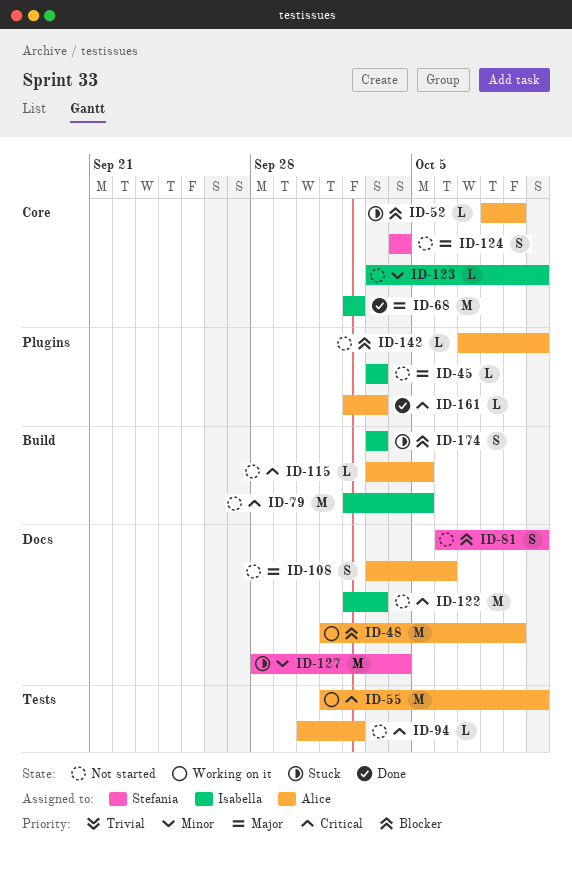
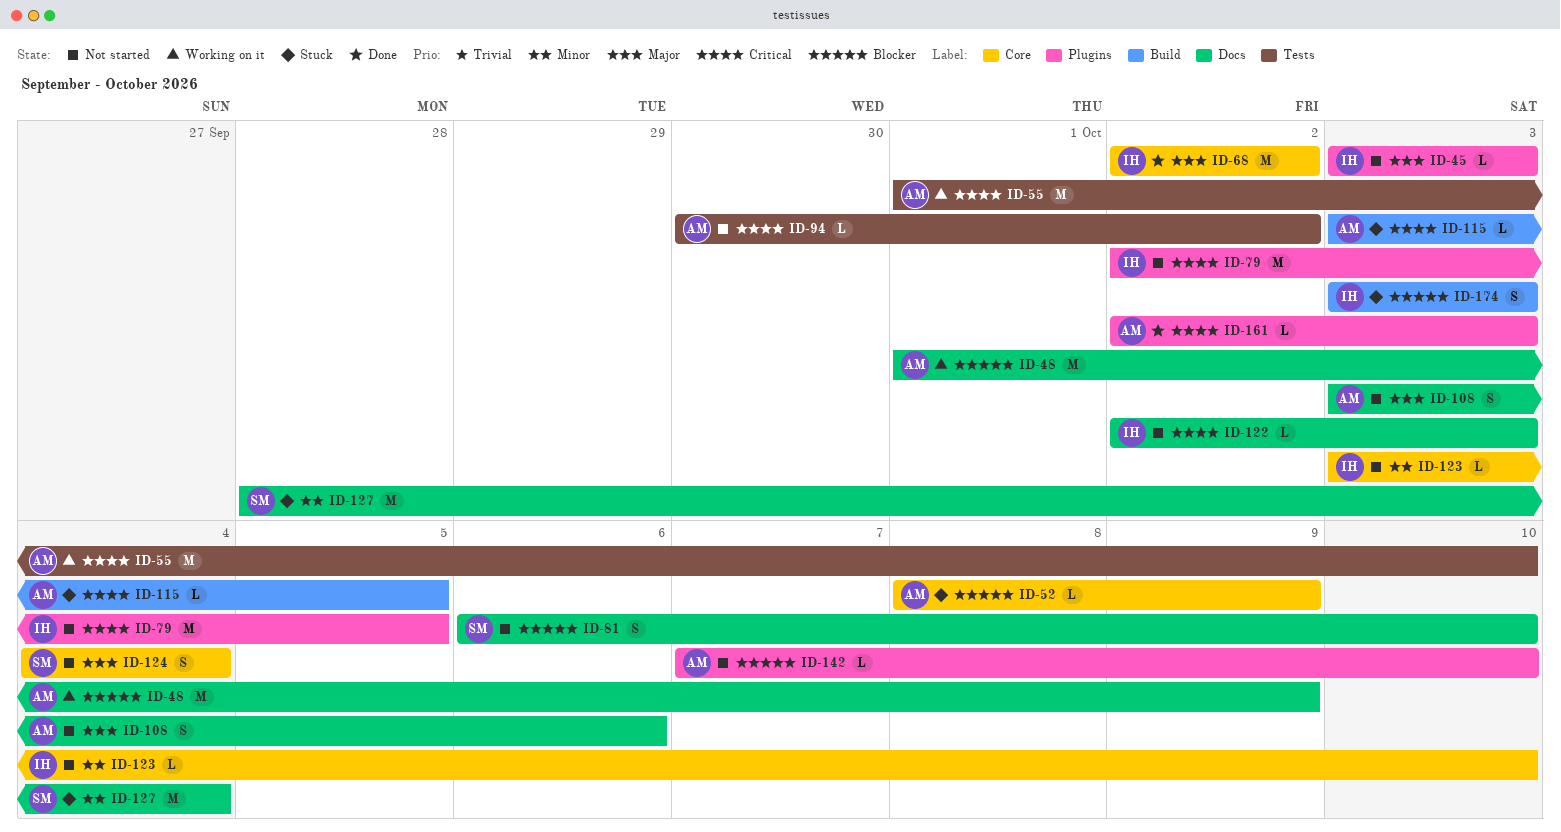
ID-79, label: Build -> Plugins
ID-115, status: Not started -> Stuck
ID-122, estimate: M -> L

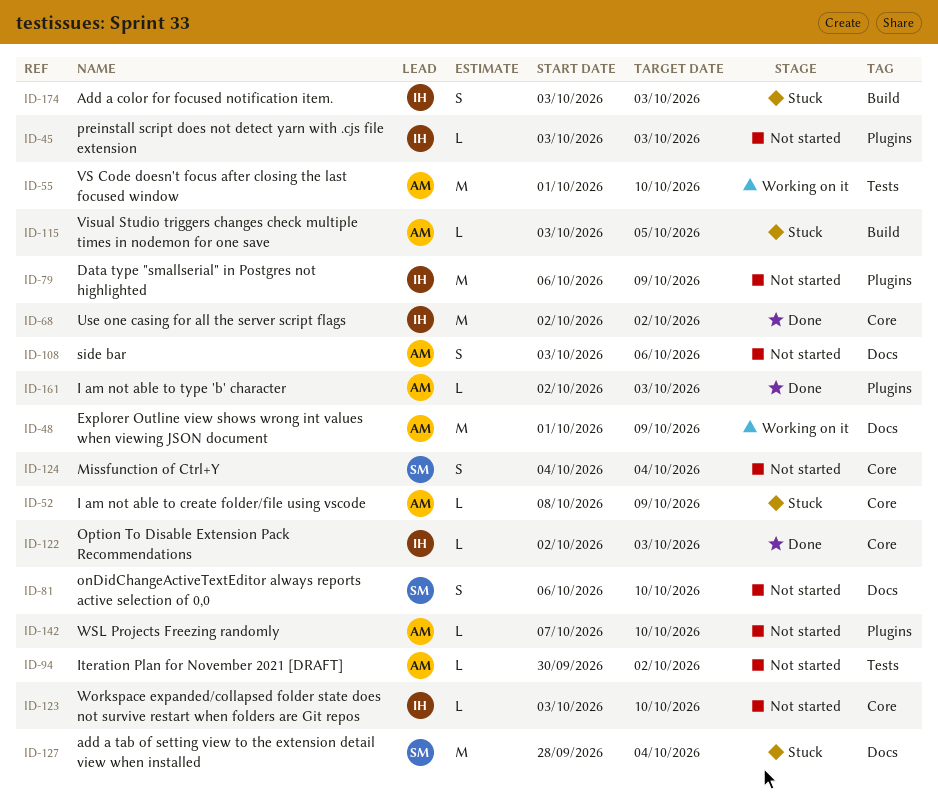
ID-79, start: Oct 2 -> Oct 6
ID-79, due: Oct 5 -> Oct 9
ID-122, status: Not started -> Done
ID-122, label: Docs -> Core

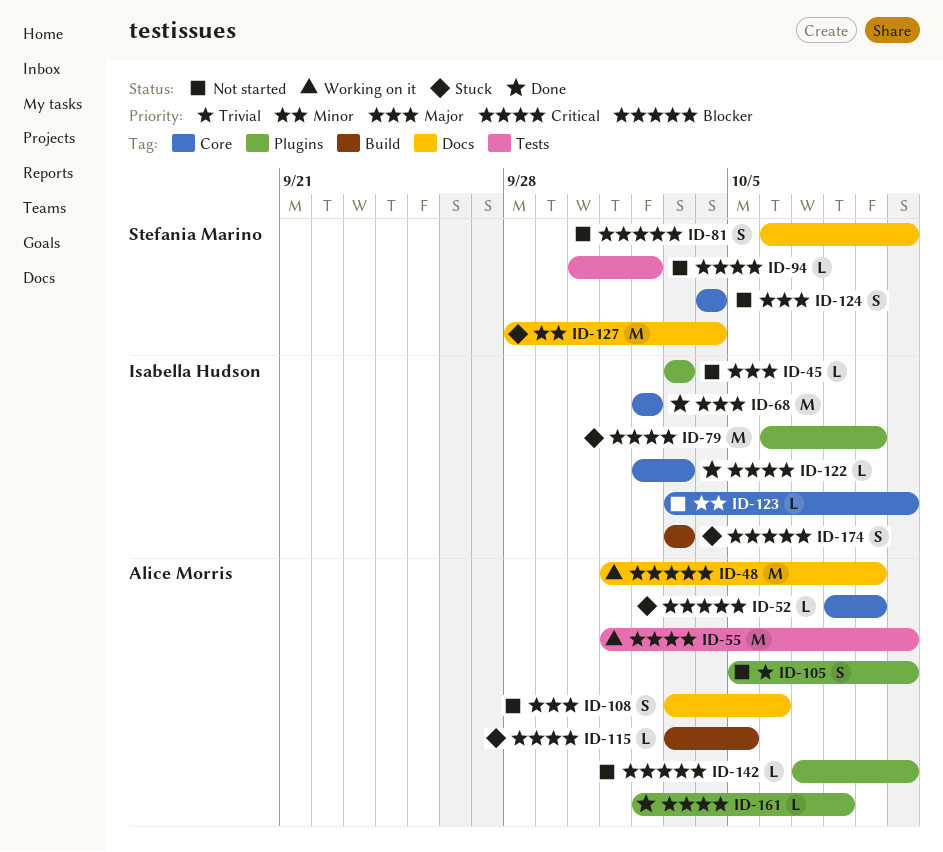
ID-79, status: Not started -> Stuck
ID-94, owner: Alice Morris -> Stefania Marino
ID-105: none -> present
ID-161, due: Oct 3 -> Oct 8

